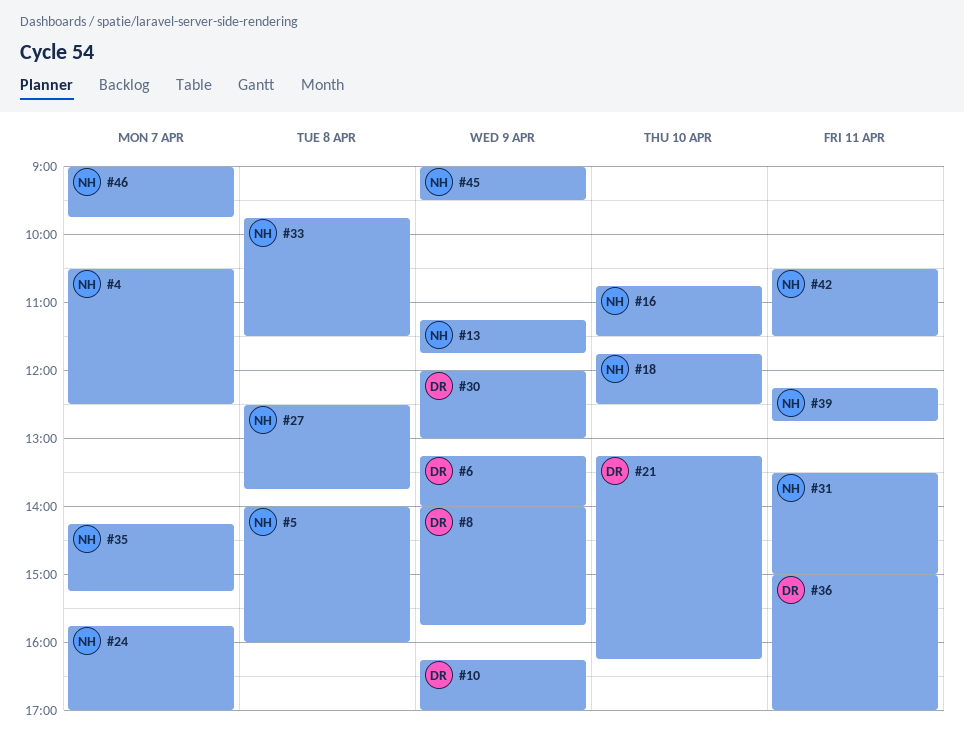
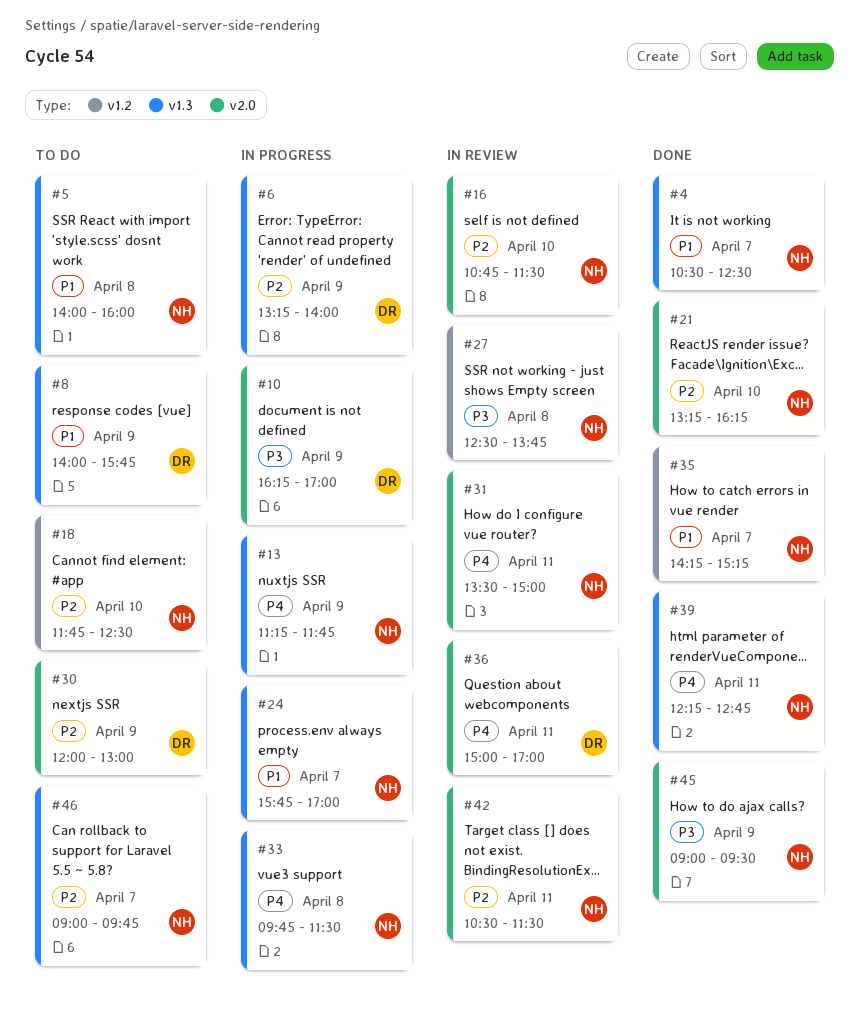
#21, owner: DR -> NH

